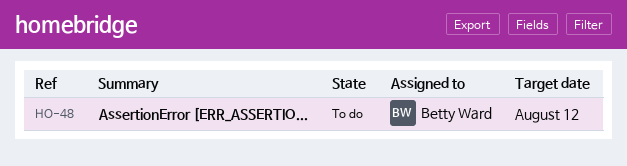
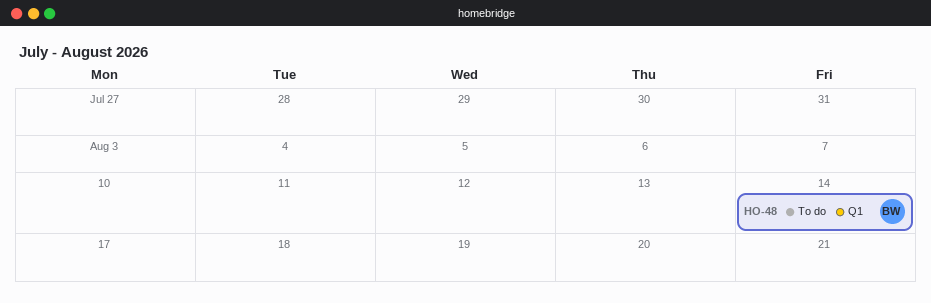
HO-48, due: Aug 12 -> Aug 14

